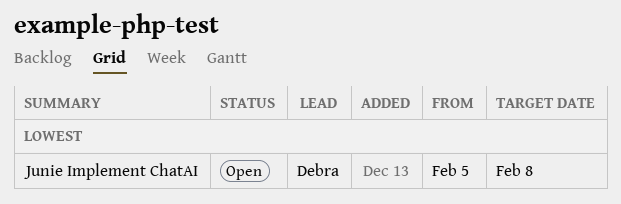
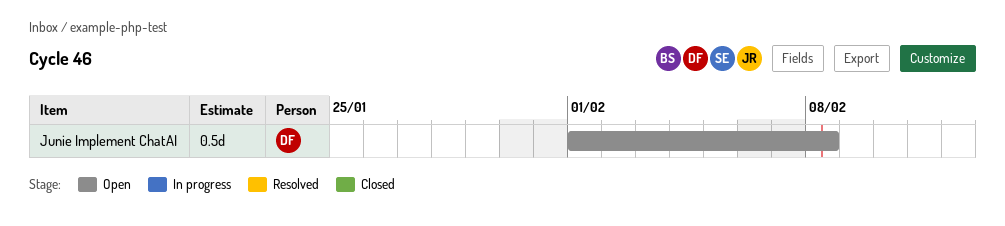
Junie Implement ChatAI, start: Feb 5 -> Feb 1

